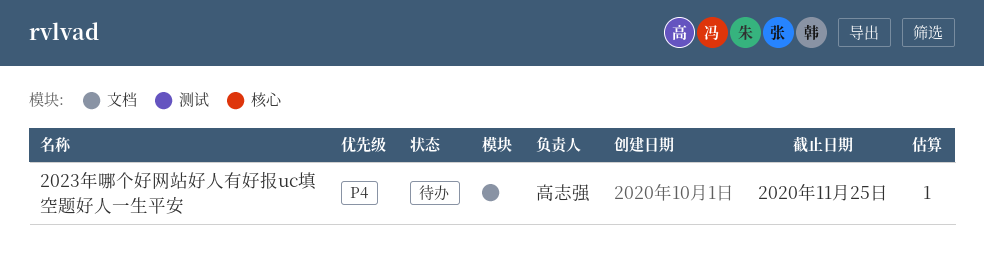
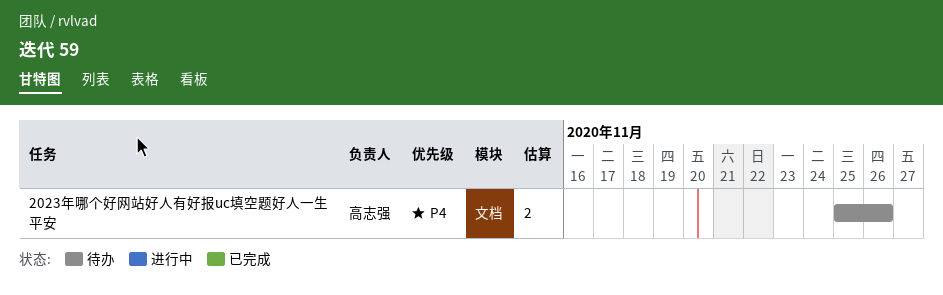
2023年哪个好网站好人有好报uc填空题好人一生平安, estimate: 1 -> 2
2023年哪个好网站好人有好报uc填空题好人一生平安, due: Nov 25 -> Nov 26

